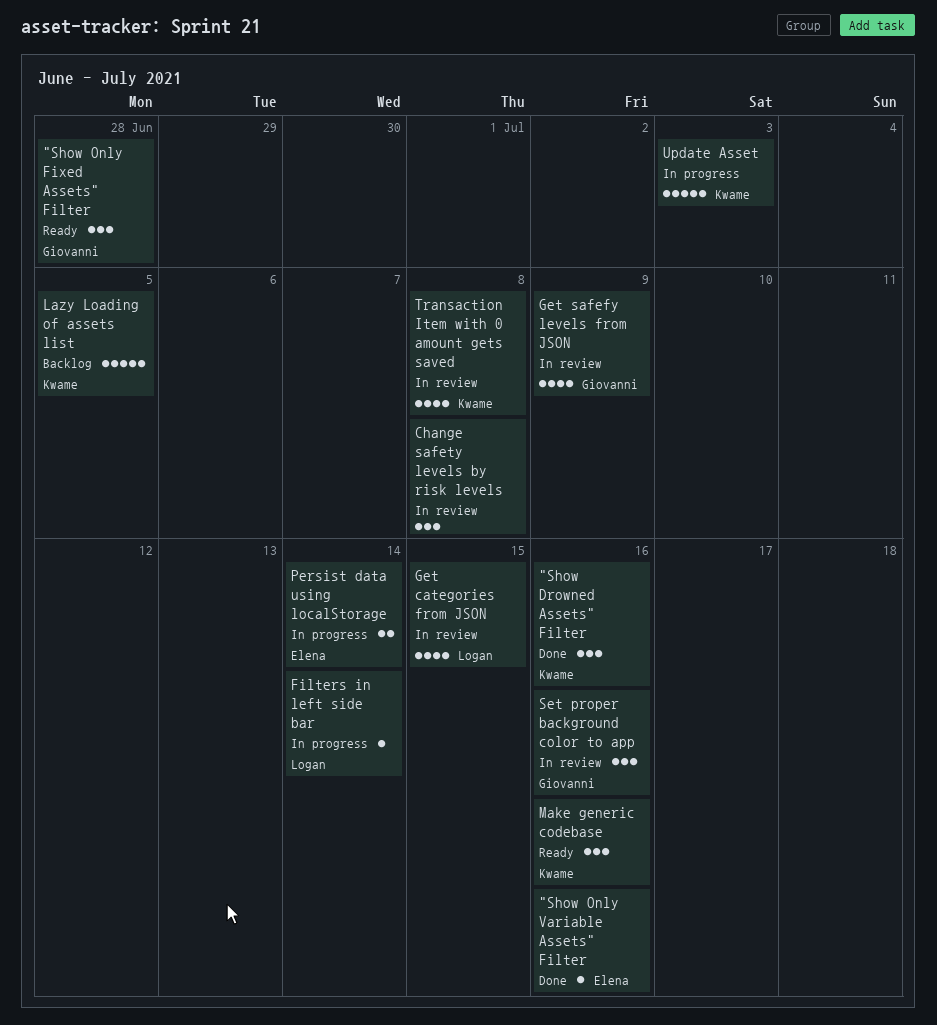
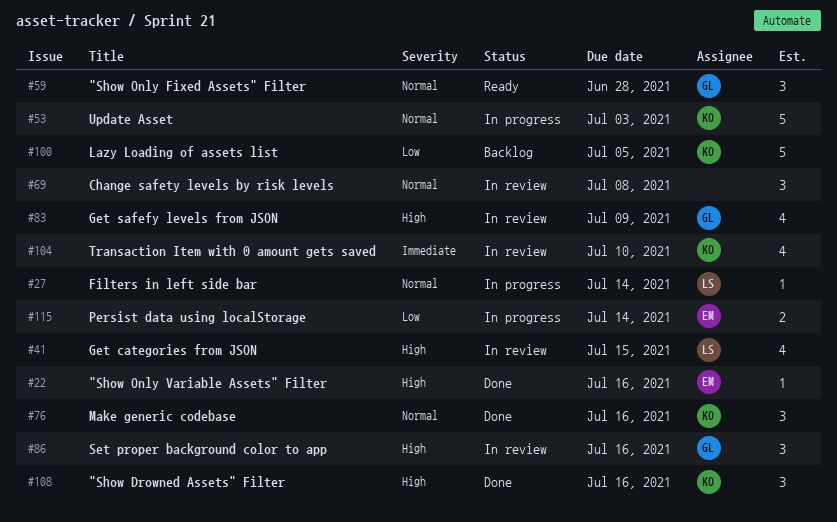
Make generic codebase, status: Ready -> Done
Transaction Item with 0 amount gets saved, due: Jul 8 -> Jul 10

